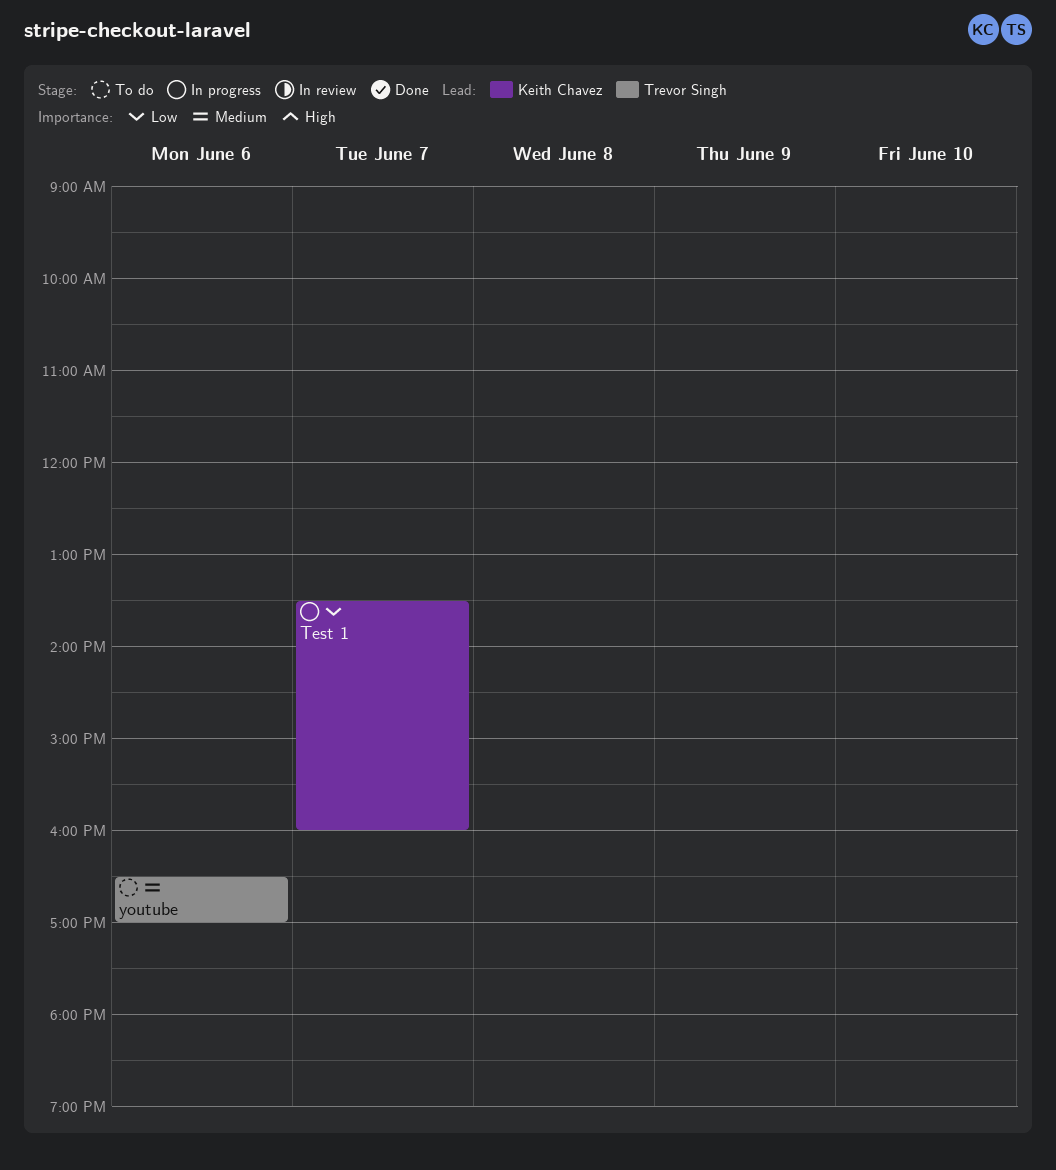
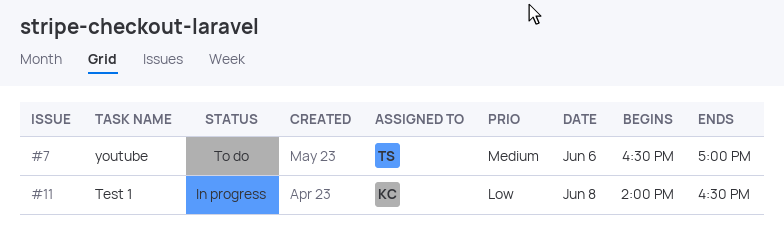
Test 1, day: Jun 7 -> Jun 8
Test 1, begins: 13:30 -> 14:00
Test 1, ends: 16:00 -> 16:30

